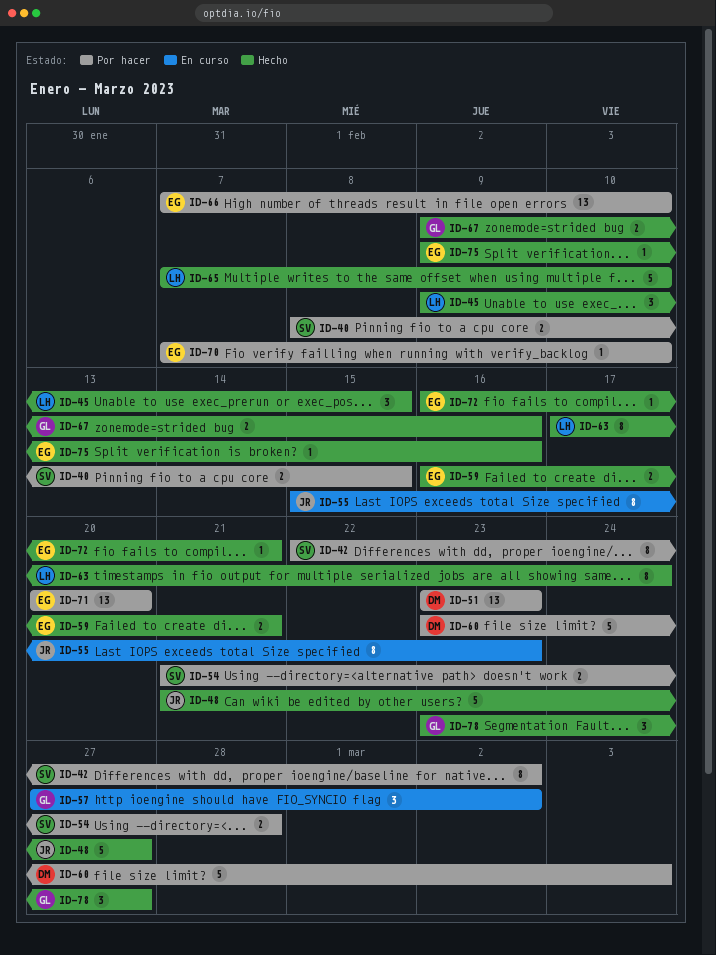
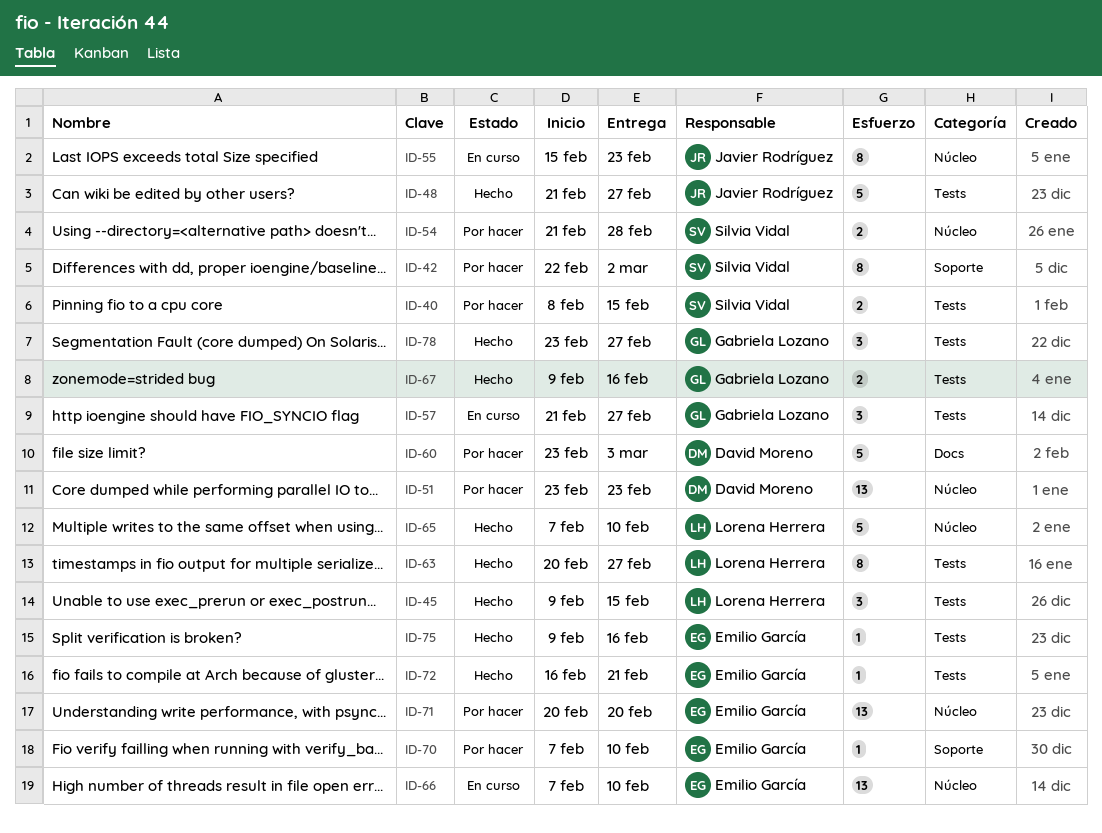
ID-57, start: Feb 27 -> Feb 21
ID-57, due: Mar 2 -> Feb 27
ID-59: present -> none
ID-63, start: Feb 17 -> Feb 20
ID-63, due: Feb 24 -> Feb 27
ID-66, status: Por hacer -> En curso

